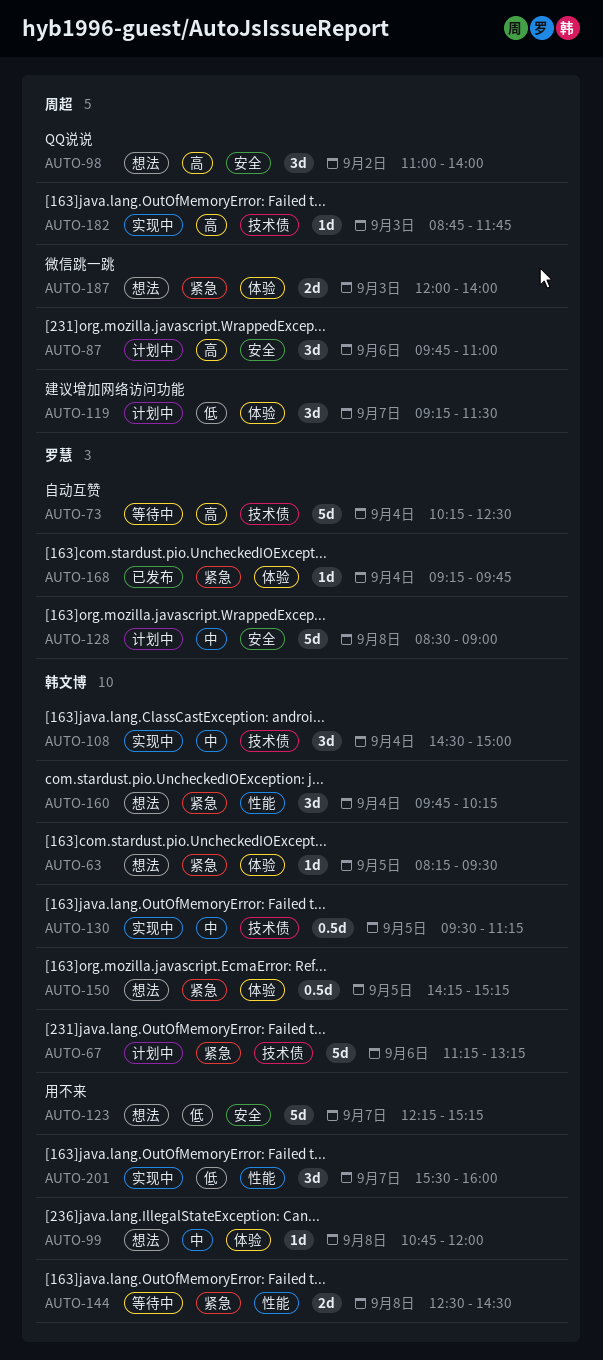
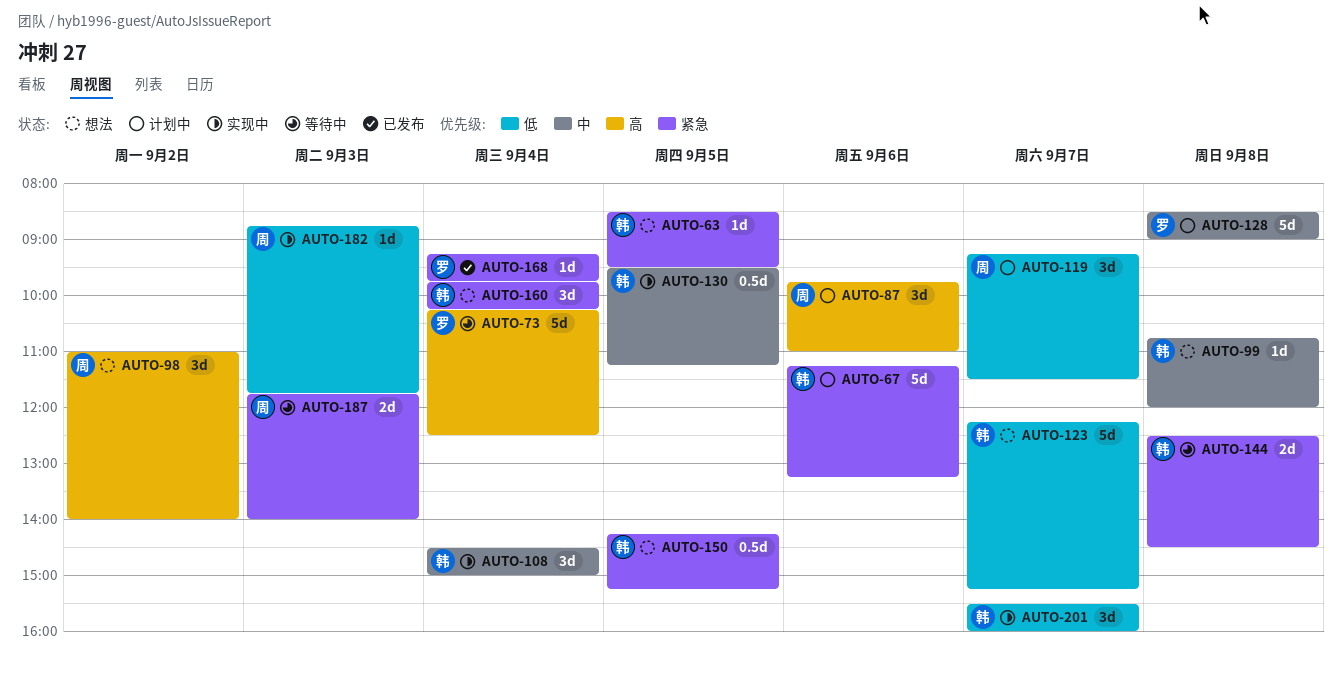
AUTO-63, begins: 08:15 -> 08:30
AUTO-182, priority: 高 -> 低
AUTO-187, status: 想法 -> 等待中
AUTO-187, begins: 12:00 -> 11:45

